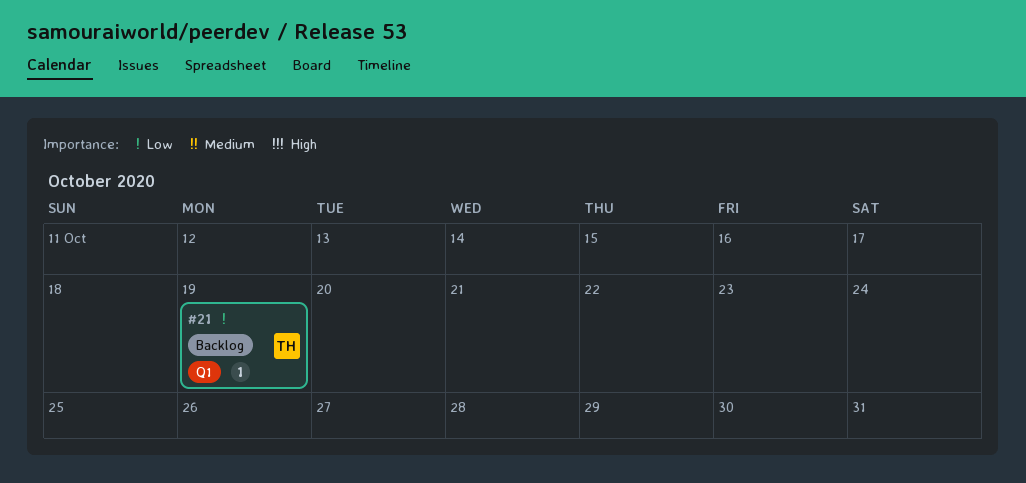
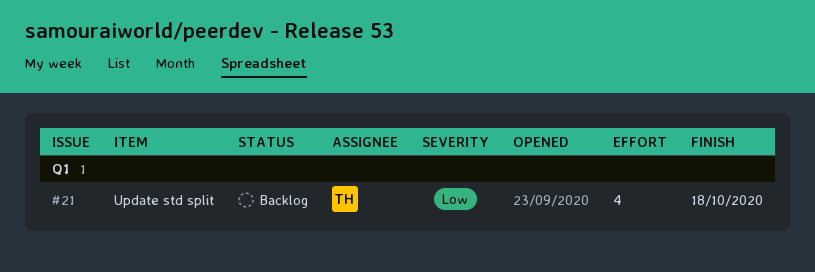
#21, estimate: 1 -> 4
#21, due: Oct 19 -> Oct 18

